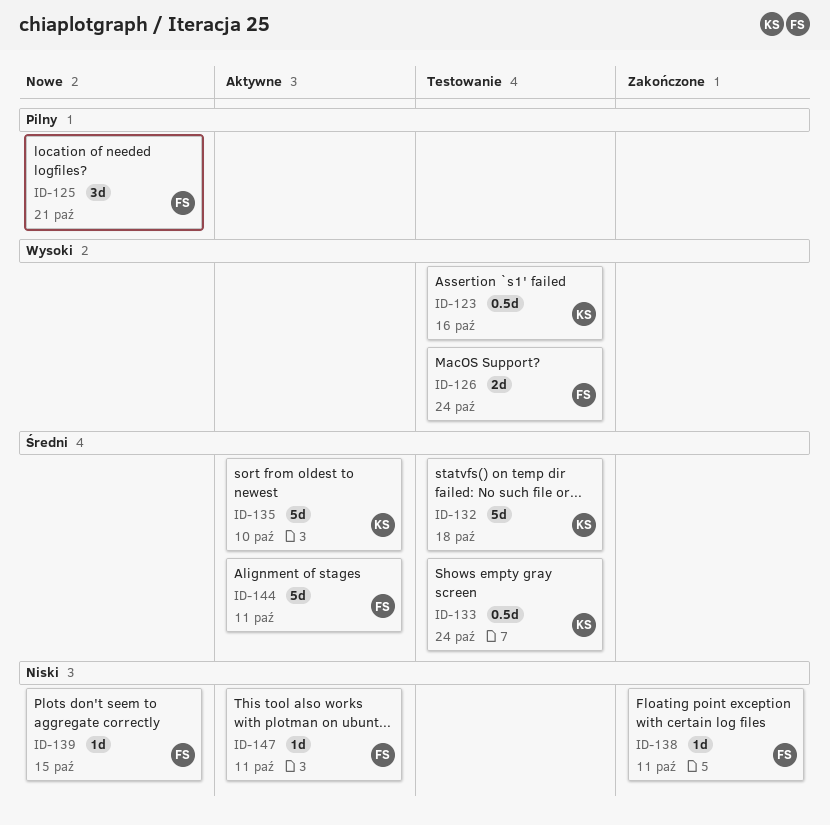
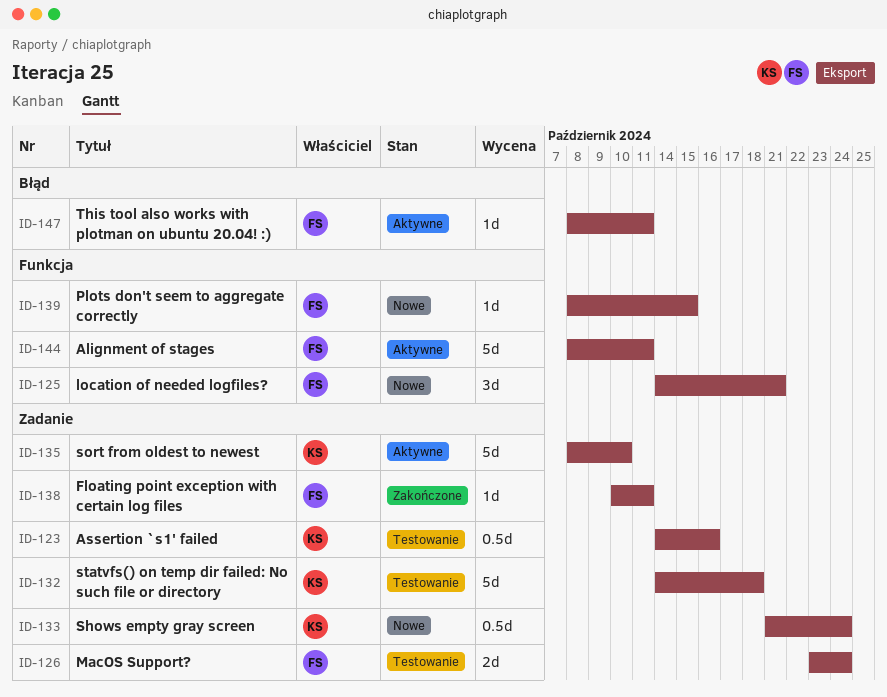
ID-133, status: Testowanie -> Nowe

